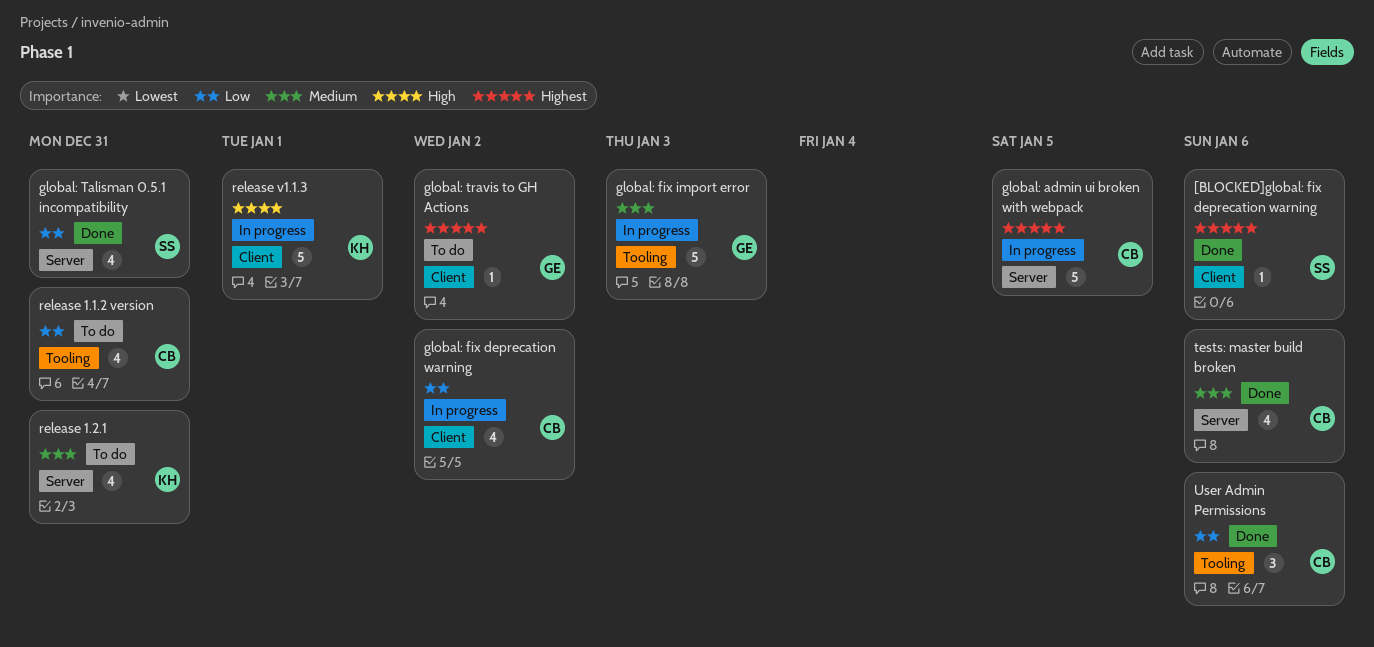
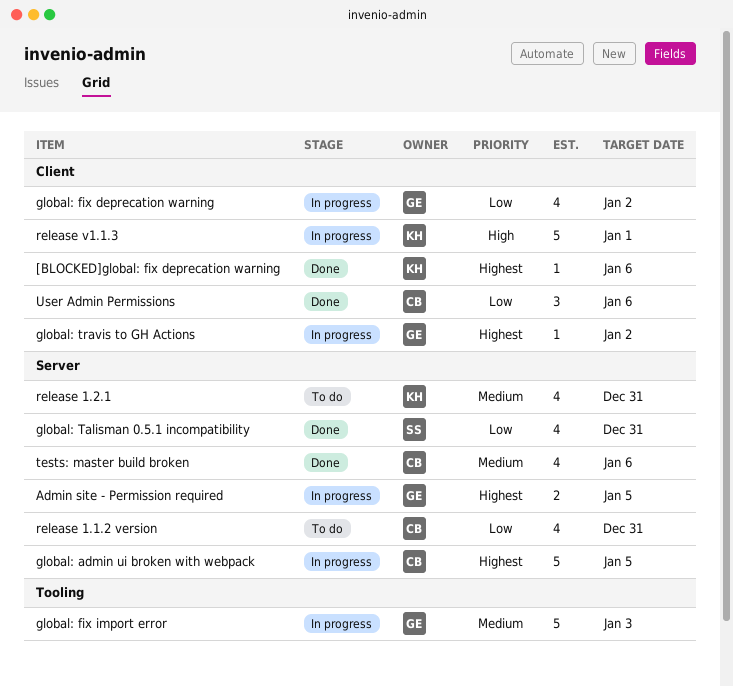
[BLOCKED]global: fix deprecation warning, owner: SS -> KH
Admin site - Permission required: none -> present
global: fix deprecation warning, owner: CB -> GE
global: travis to GH Actions, status: To do -> In progress
release 1.1.2 version, label: Tooling -> Server
User Admin Permissions, label: Tooling -> Client

